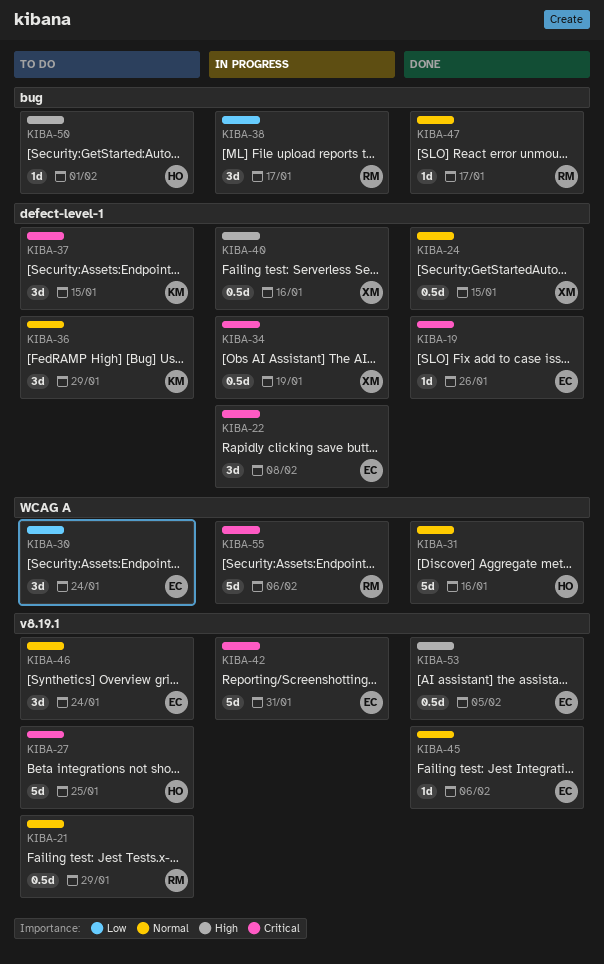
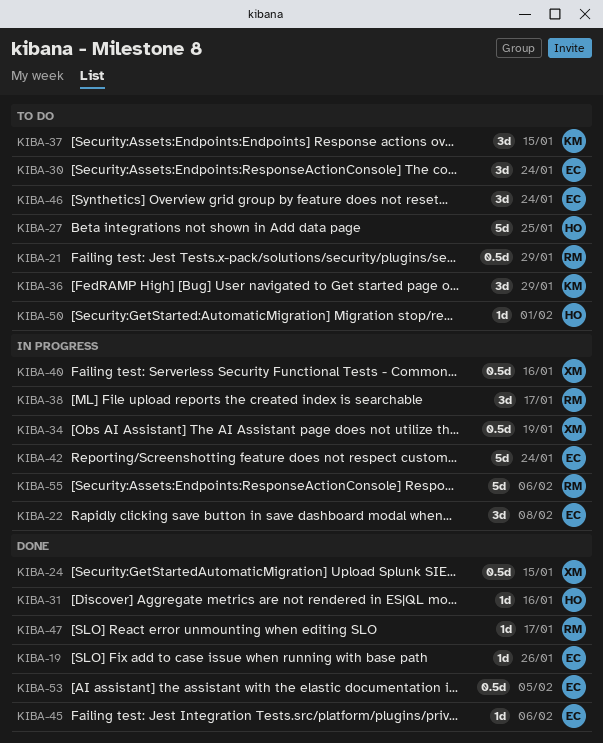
KIBA-31, estimate: 5d -> 1d
KIBA-42, due: Jan 31 -> Jan 24

